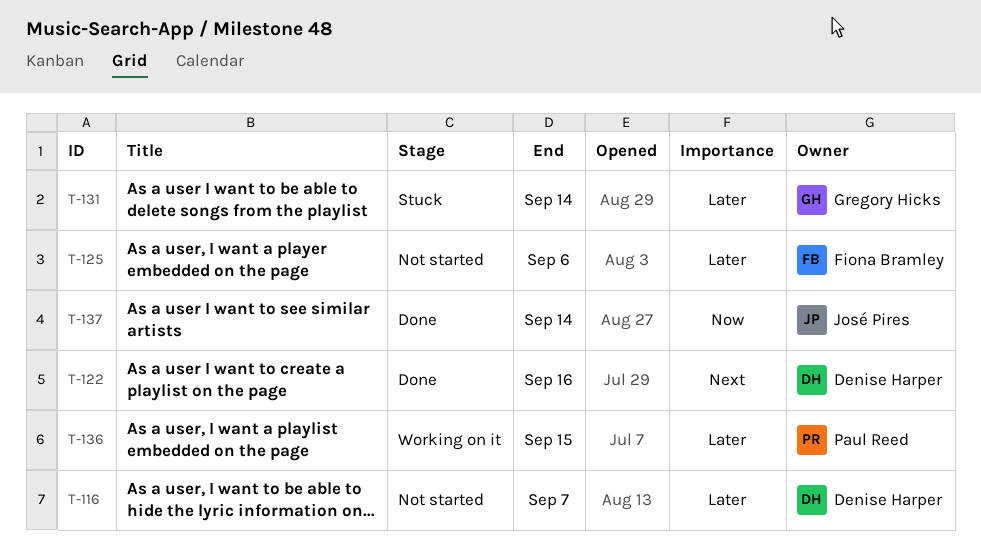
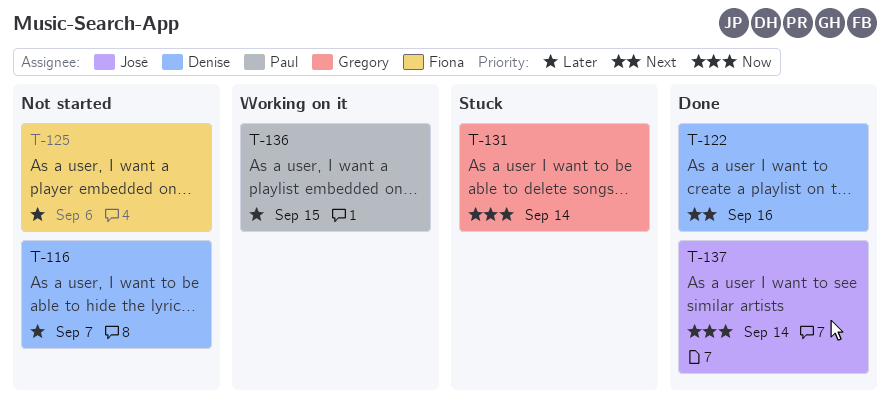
T-131, priority: Later -> Now

